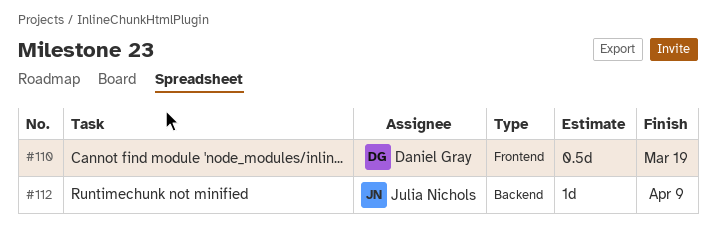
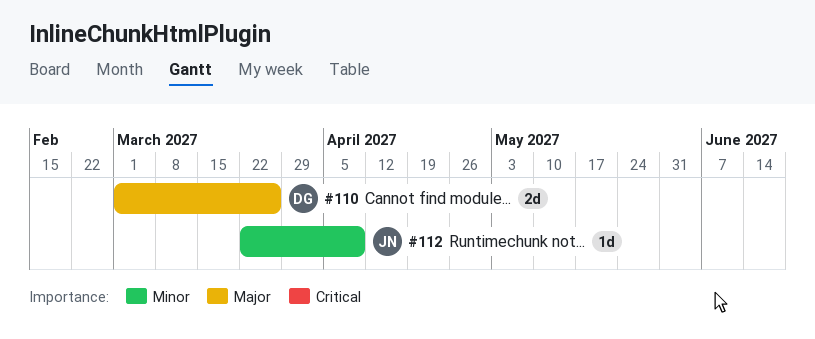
#110, estimate: 0.5d -> 2d
#110, due: Mar 19 -> Mar 26

